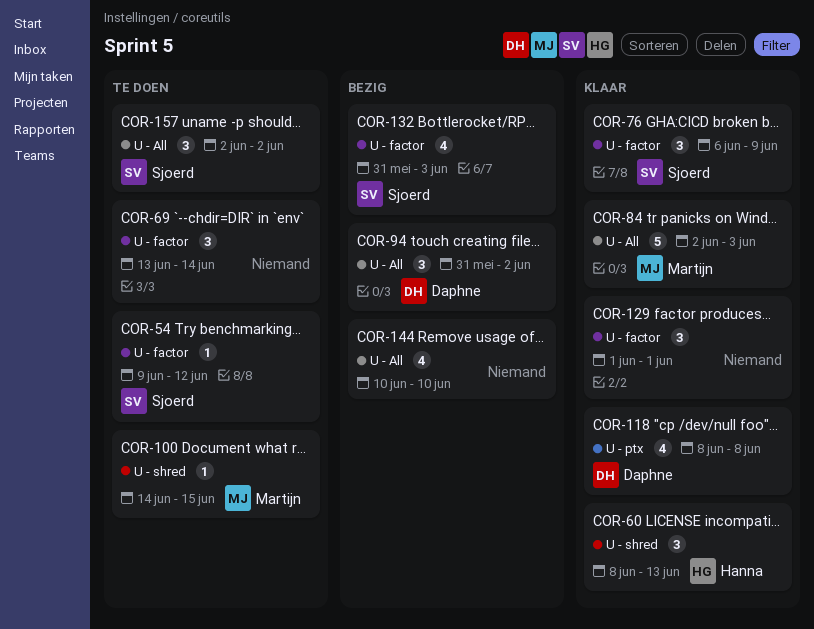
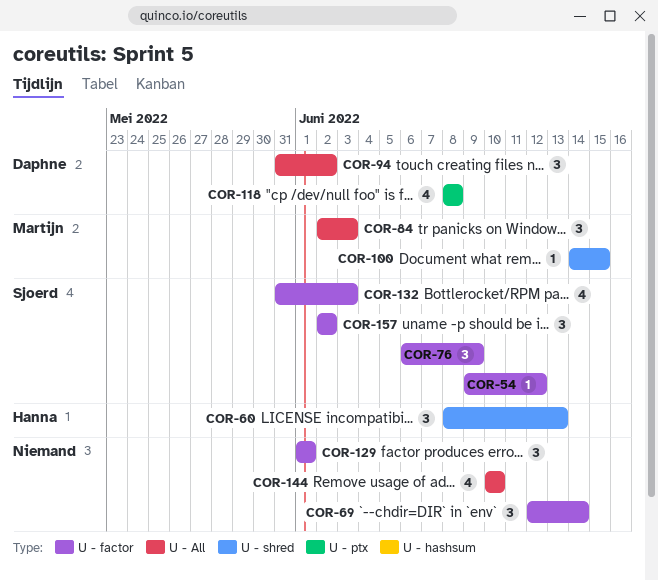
COR-69, start: Jun 13 -> Jun 12
COR-84, estimate: 5 -> 3
COR-157, label: U - All -> U - factor

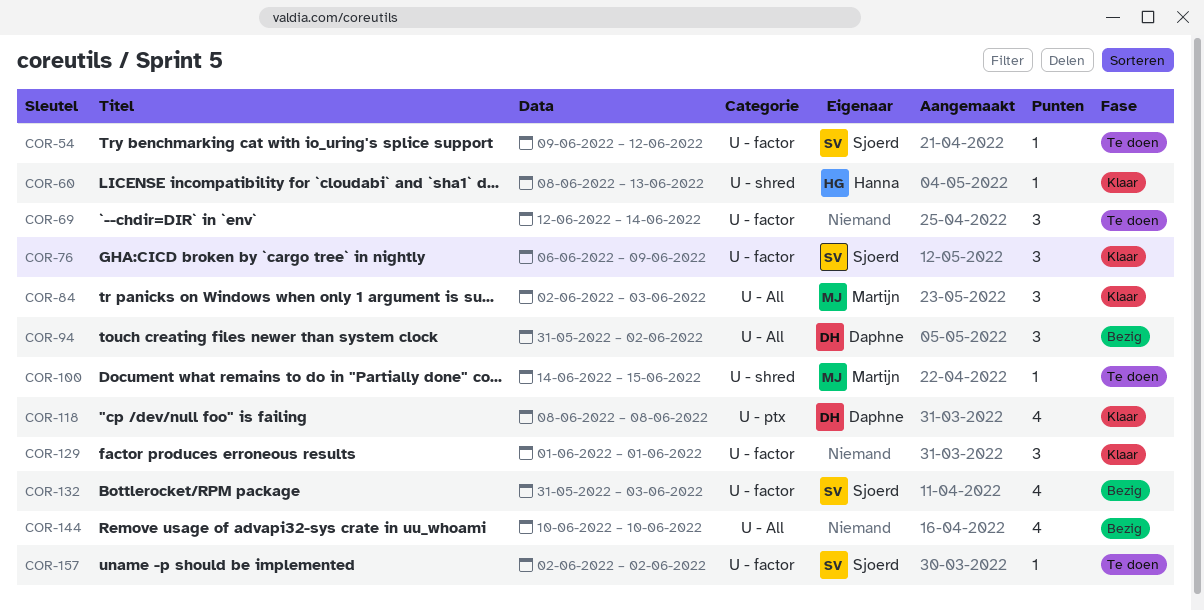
COR-60, estimate: 3 -> 1
COR-157, estimate: 3 -> 1

